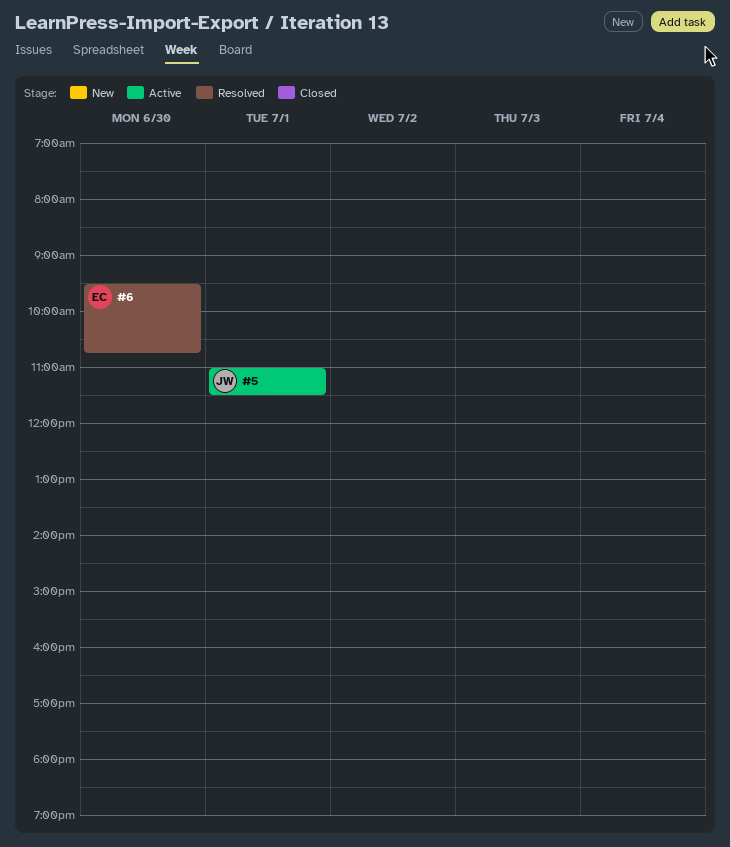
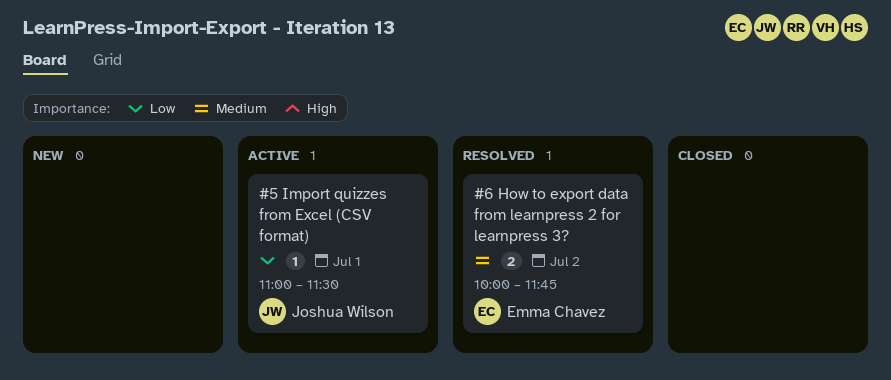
#6, day: Jun 30 -> Jul 2
#6, begins: 09:30 -> 10:00
#6, ends: 10:45 -> 11:45

